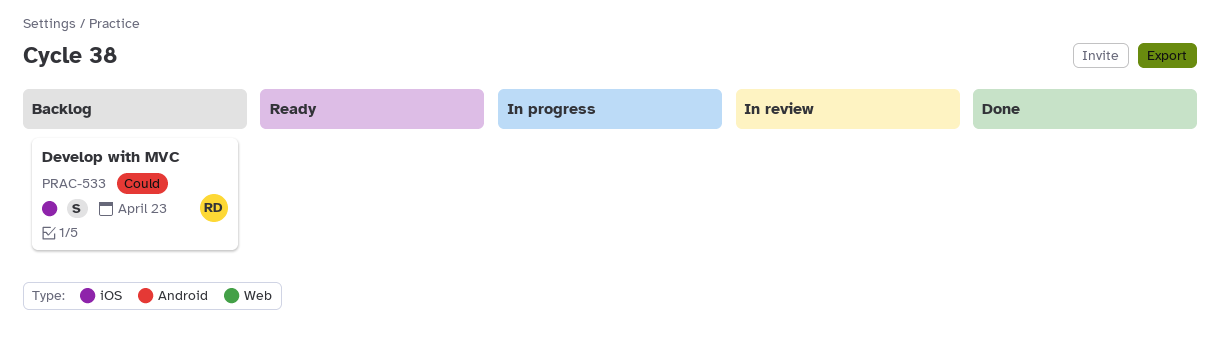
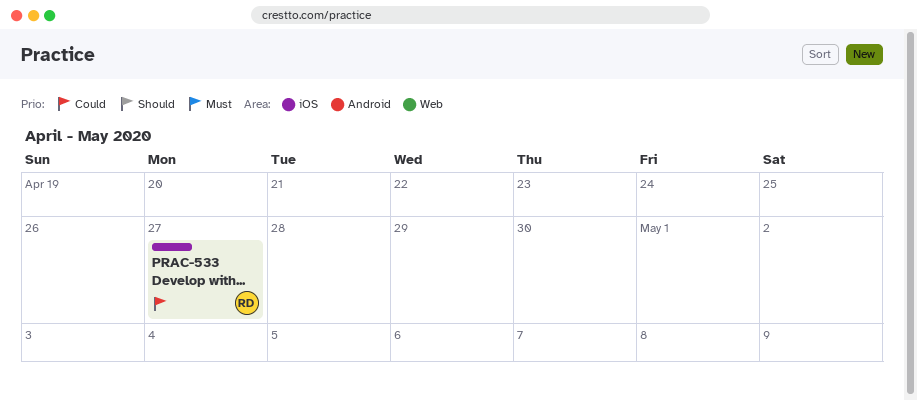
PRAC-533, due: Apr 23 -> Apr 27

